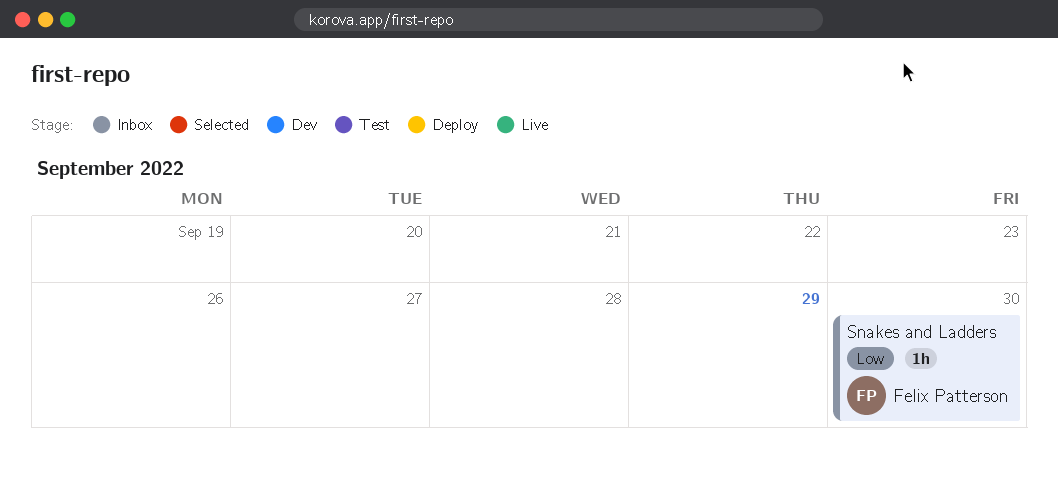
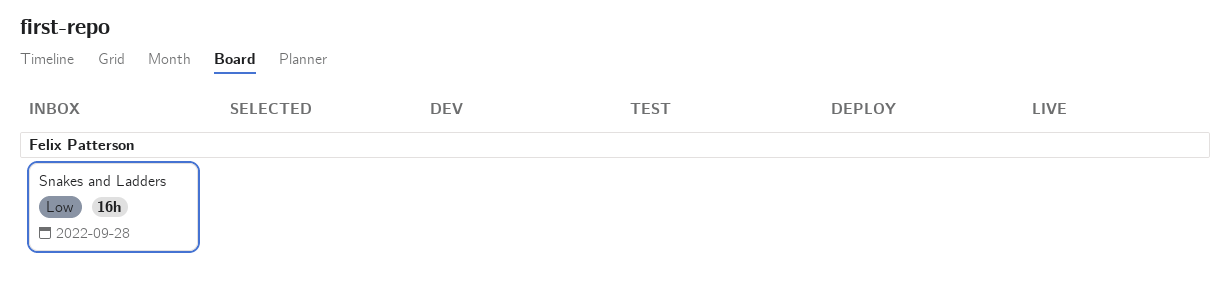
Snakes and Ladders, estimate: 1h -> 16h
Snakes and Ladders, due: Sep 30 -> Sep 28

